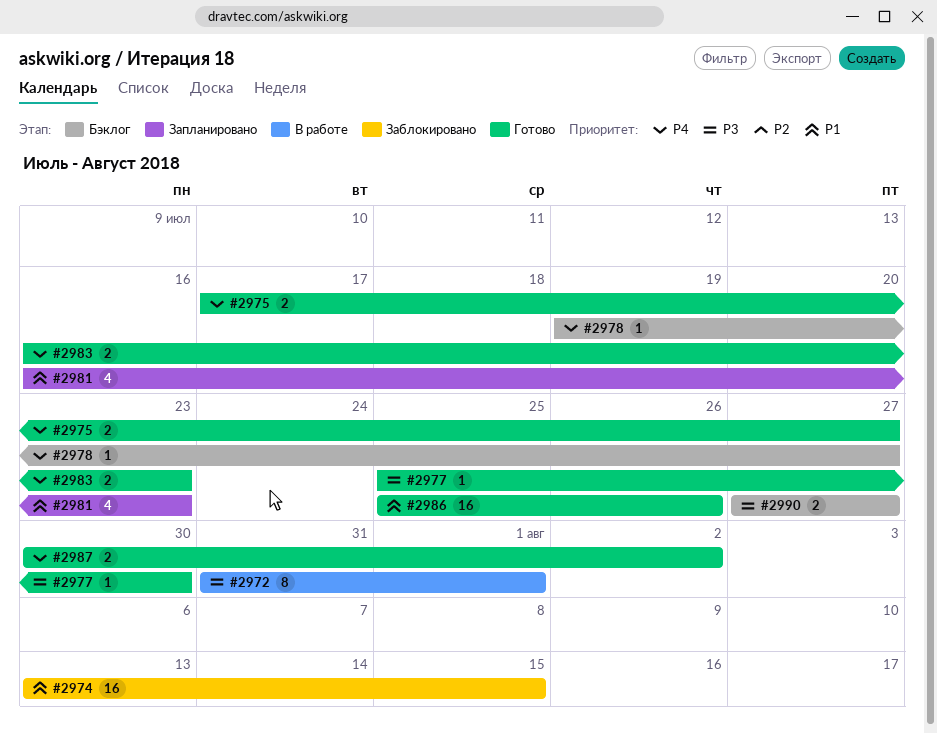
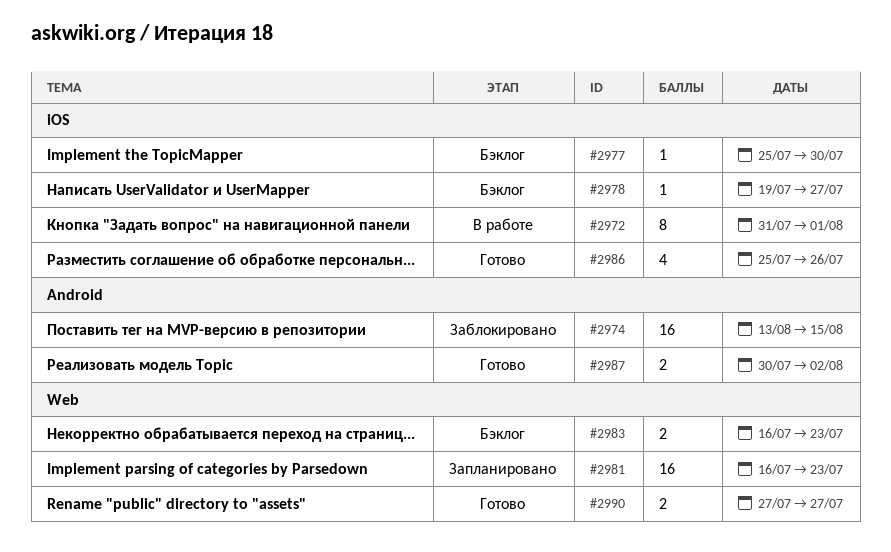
#2975: present -> none
#2977, status: Готово -> Бэклог
#2981, estimate: 4 -> 16
#2983, status: Готово -> Бэклог
#2986, estimate: 16 -> 4
#2990, status: Бэклог -> Готово

